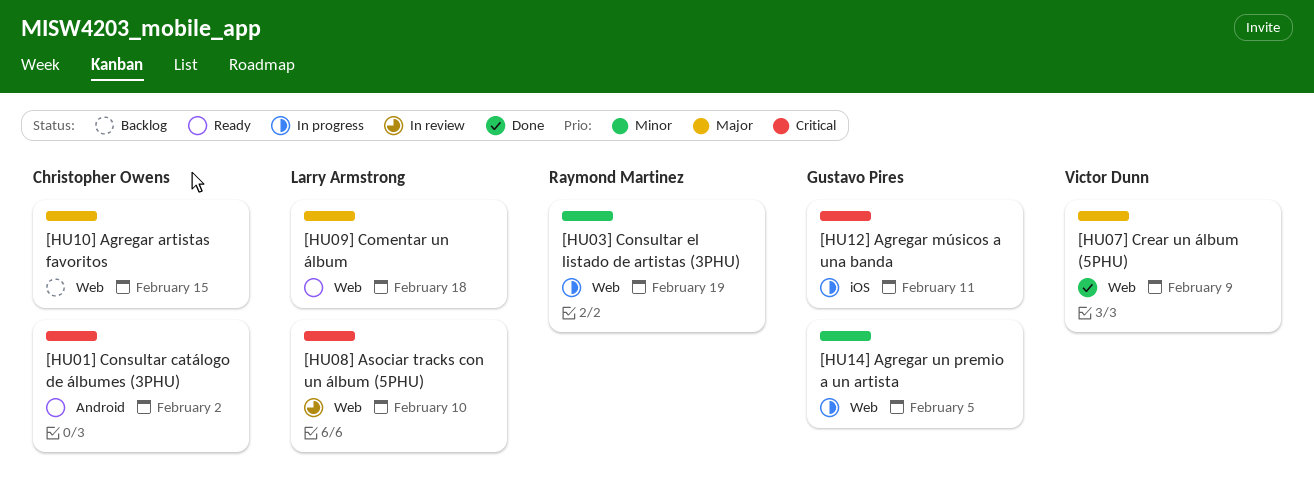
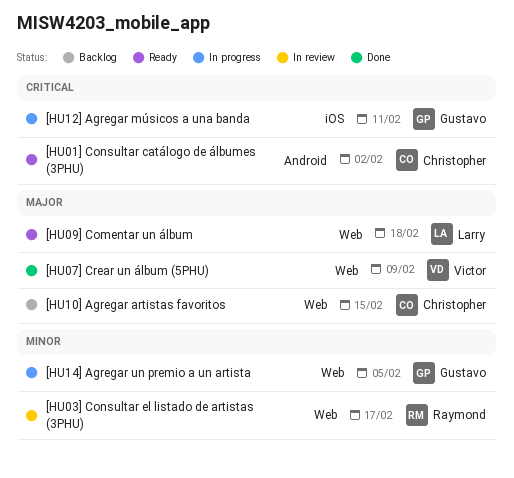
[HU03] Consultar el listado de artistas (3PHU), status: In progress -> In review
[HU03] Consultar el listado de artistas (3PHU), due: Feb 19 -> Feb 17
[HU08] Asociar tracks con un álbum (5PHU): present -> none

